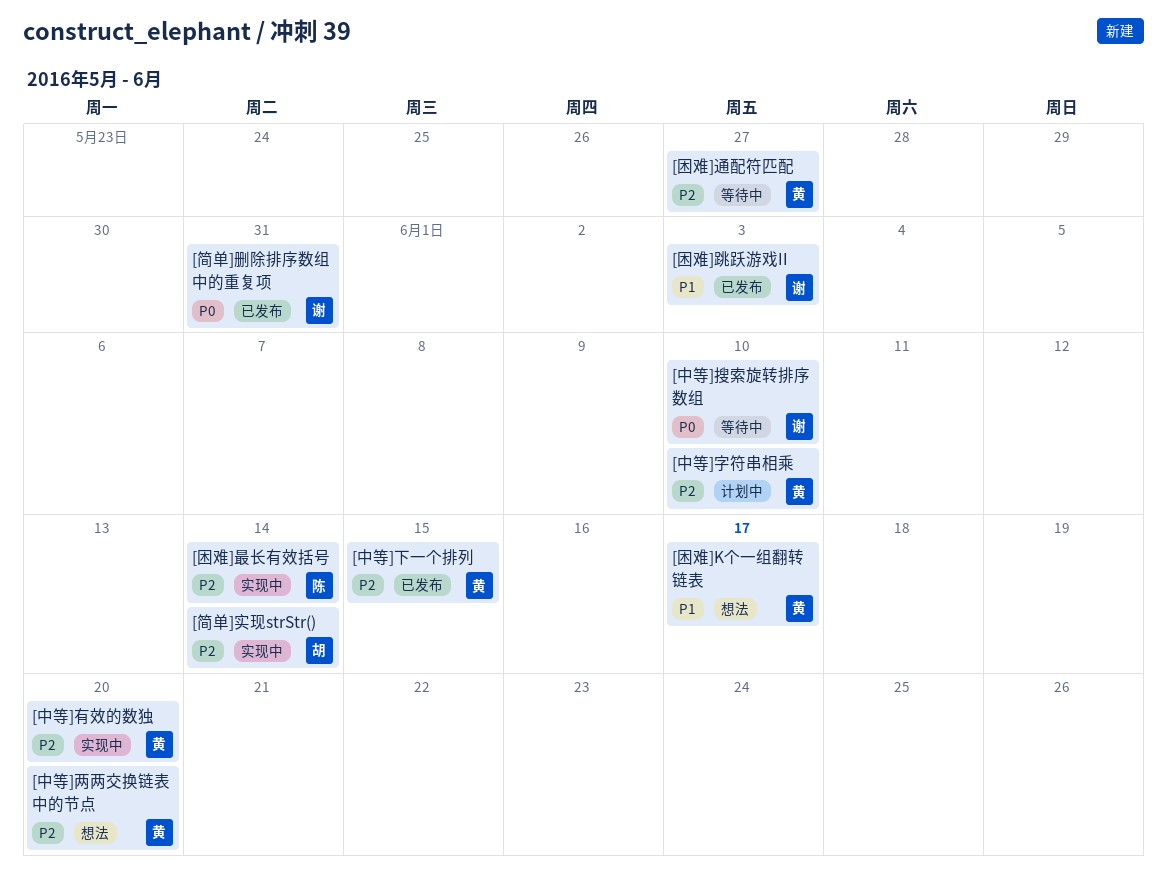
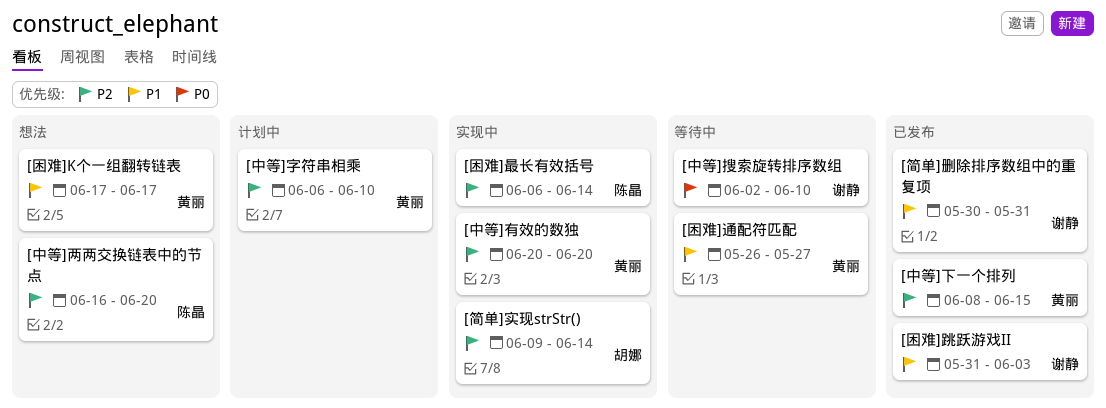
[中等]两两交换链表中的节点, owner: 黄丽 -> 陈晶
[困难]通配符匹配, priority: P2 -> P1
[简单]删除排序数组中的重复项, priority: P0 -> P1

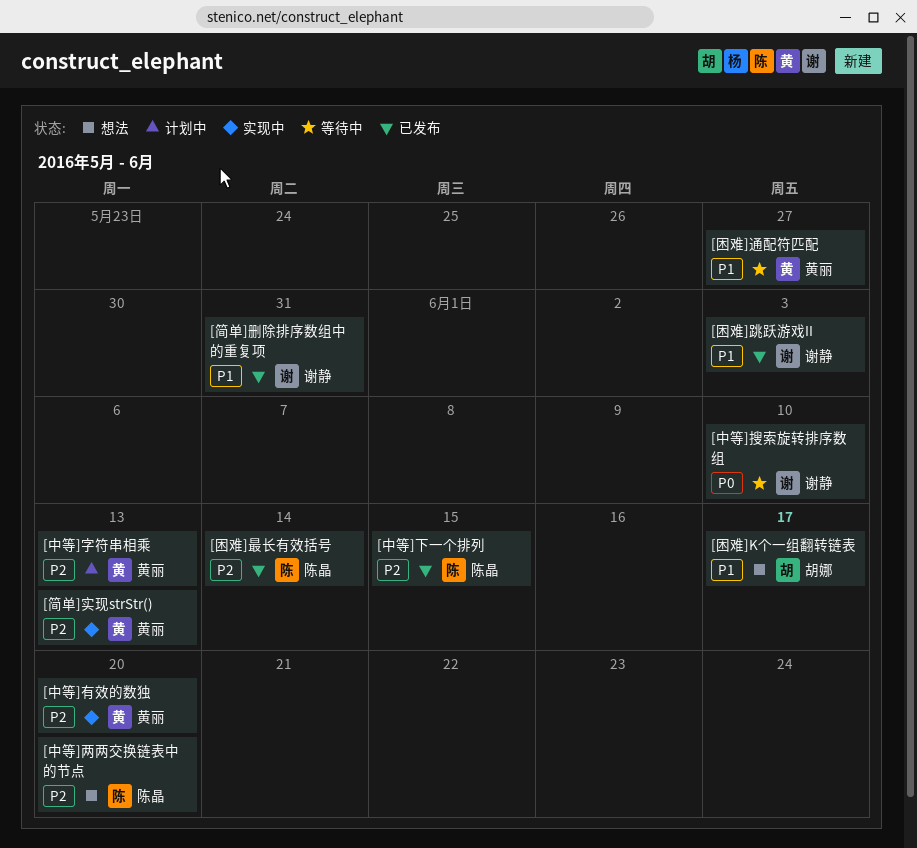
[中等]下一个排列, owner: 黄丽 -> 陈晶
[中等]字符串相乘, due: Jun 10 -> Jun 13
[困难]K个一组翻转链表, owner: 黄丽 -> 胡娜
[困难]最长有效括号, status: 实现中 -> 已发布
[简单]实现strStr(), owner: 胡娜 -> 黄丽
[简单]实现strStr(), due: Jun 14 -> Jun 13

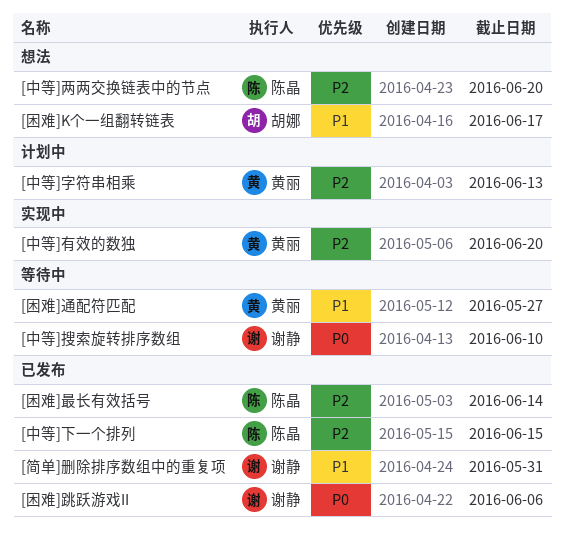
[困难]跳跃游戏II, priority: P1 -> P0
[困难]跳跃游戏II, due: Jun 3 -> Jun 6
[简单]实现strStr(): present -> none

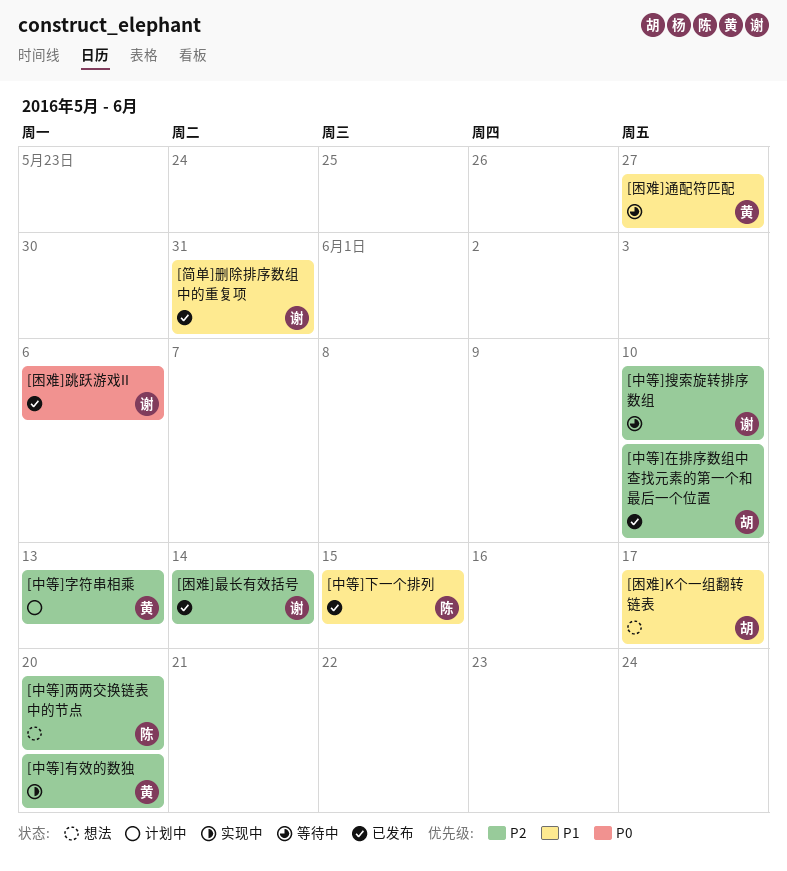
[中等]下一个排列, priority: P2 -> P1
[中等]在排序数组中查找元素的第一个和最后一个位置: none -> present
[中等]搜索旋转排序数组, priority: P0 -> P2
[困难]最长有效括号, owner: 陈晶 -> 谢静

